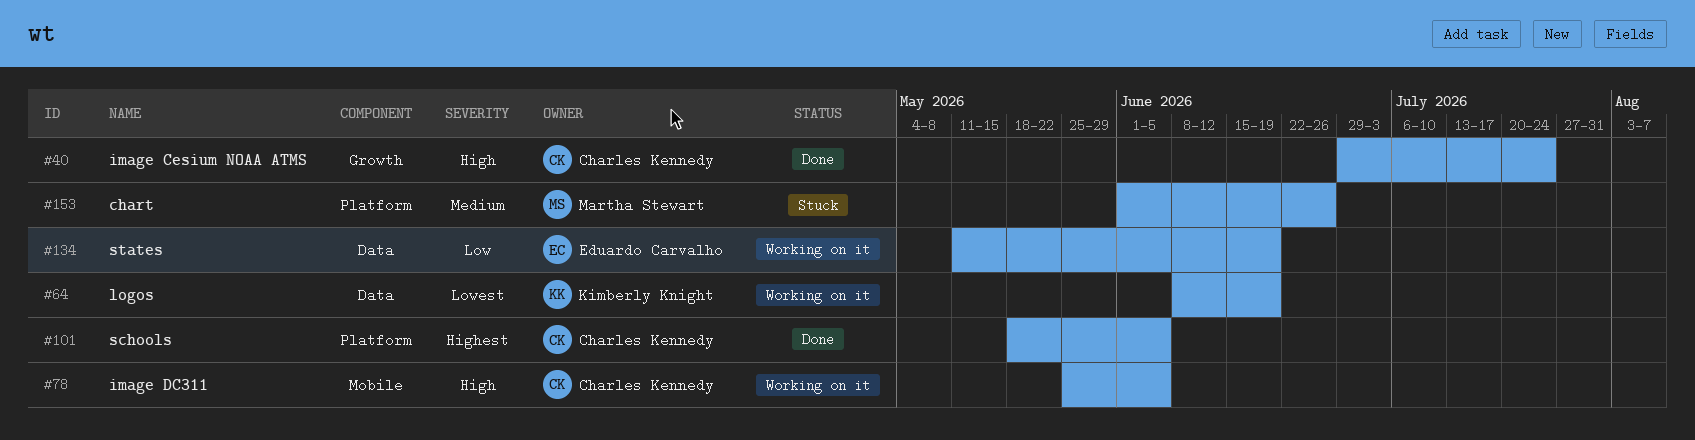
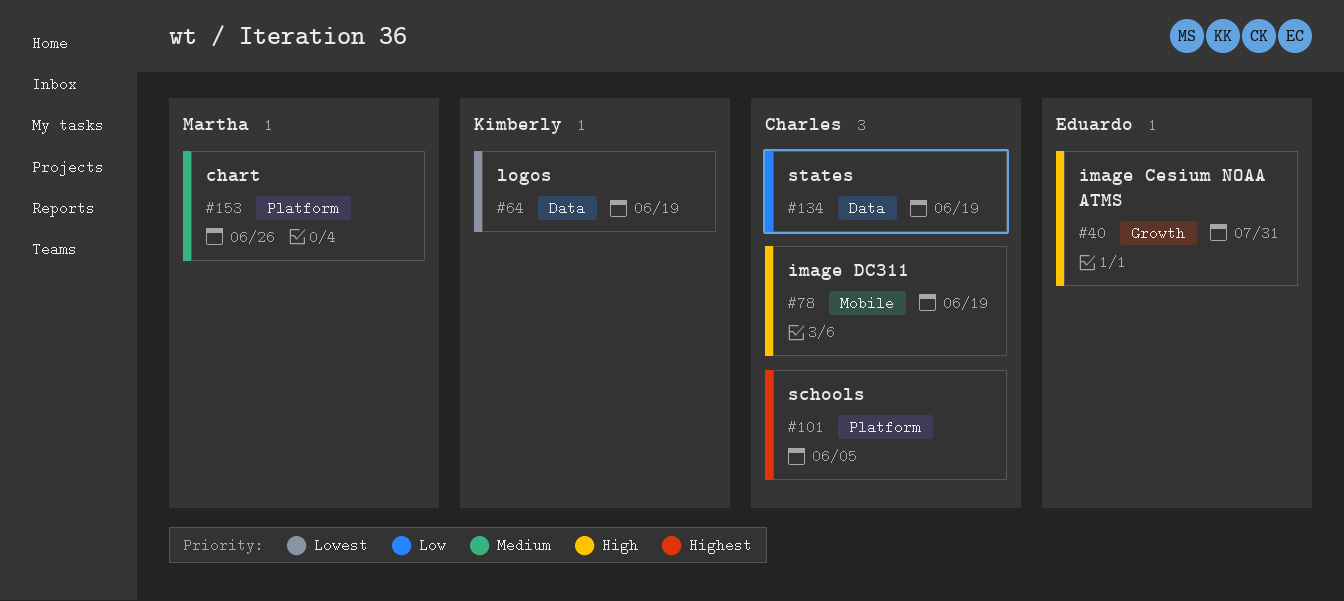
#40, owner: Charles Kennedy -> Eduardo Carvalho
#40, due: Jul 24 -> Jul 31
#78, due: Jun 5 -> Jun 19
#134, owner: Eduardo Carvalho -> Charles Kennedy

